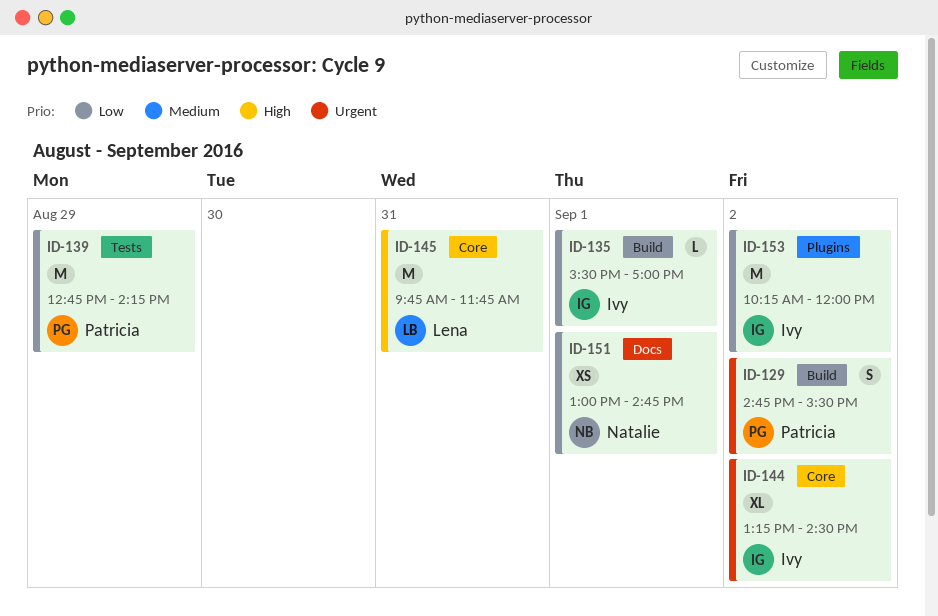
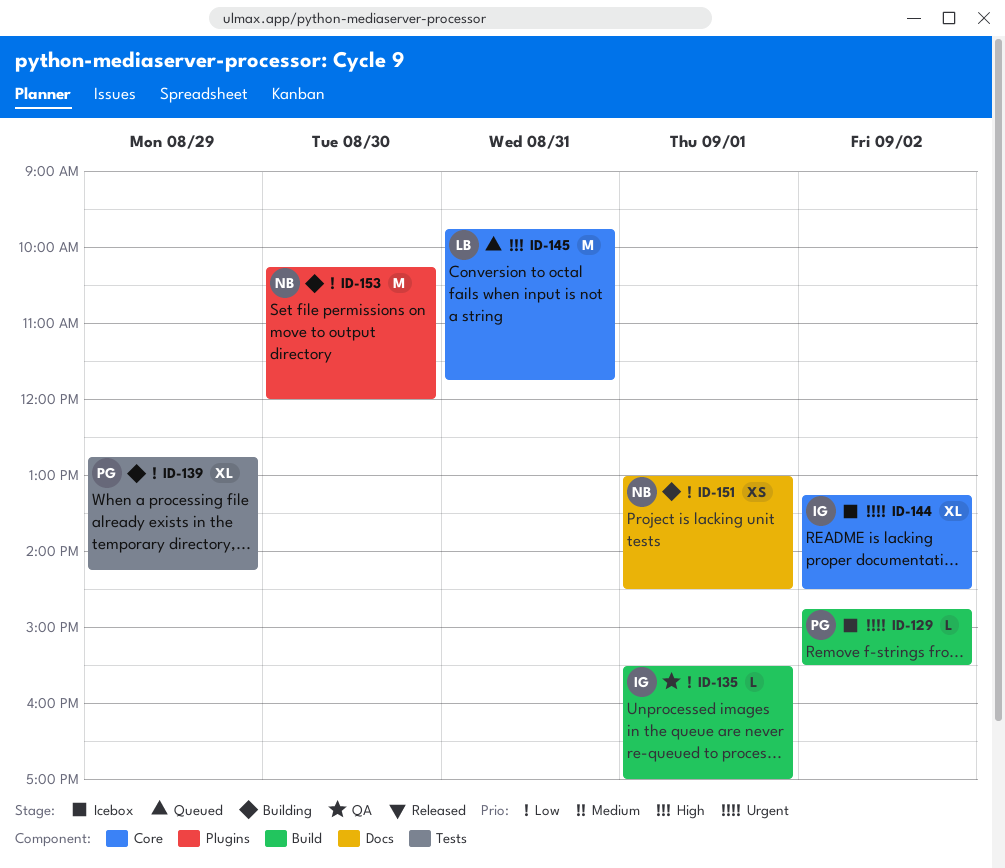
ID-129, estimate: S -> L
ID-139, estimate: M -> XL
ID-151, ends: 14:45 -> 14:30
ID-153, owner: Ivy -> Natalie
ID-153, day: Sep 2 -> Aug 30

